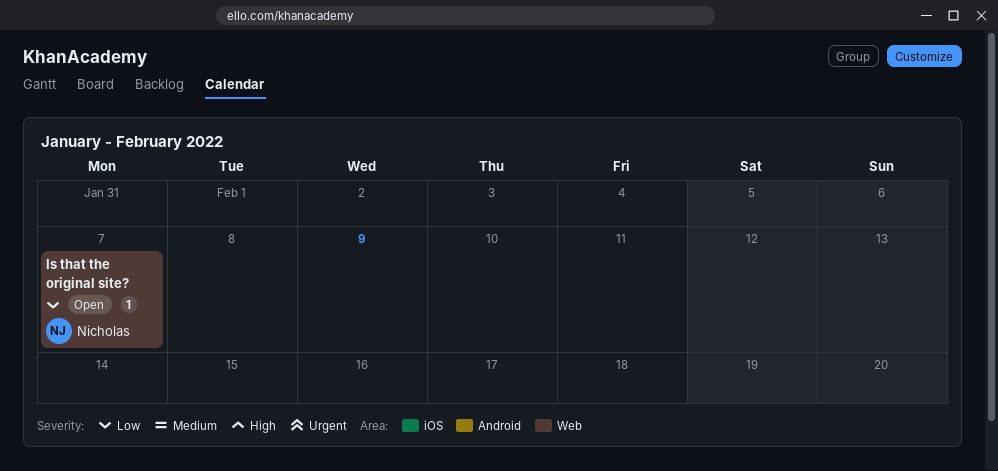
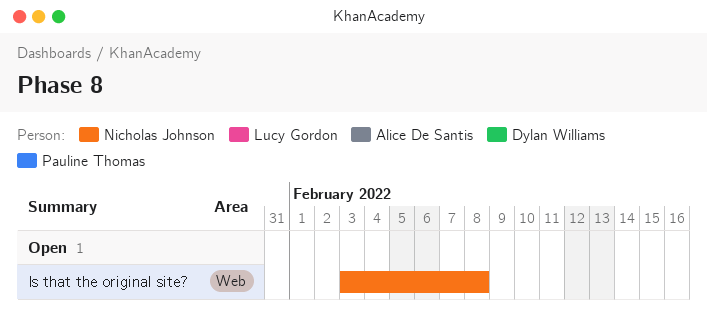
Is that the original site?, due: Feb 7 -> Feb 8

